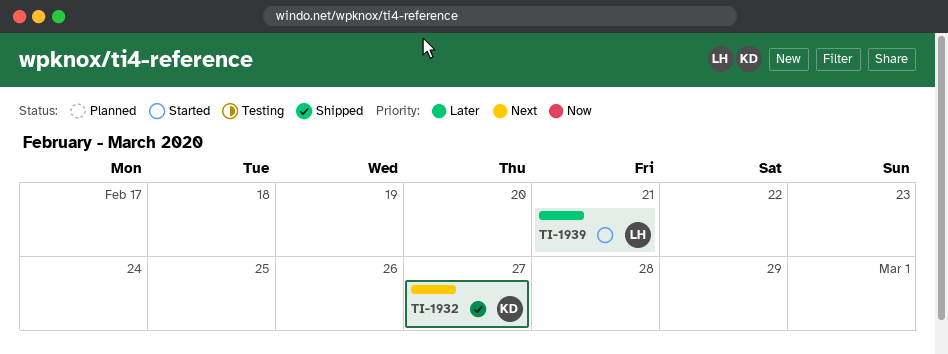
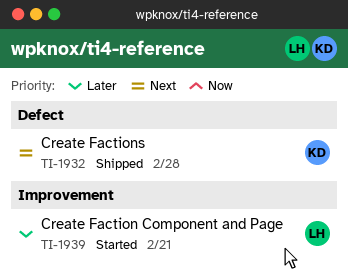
TI-1932, due: Feb 27 -> Feb 28

